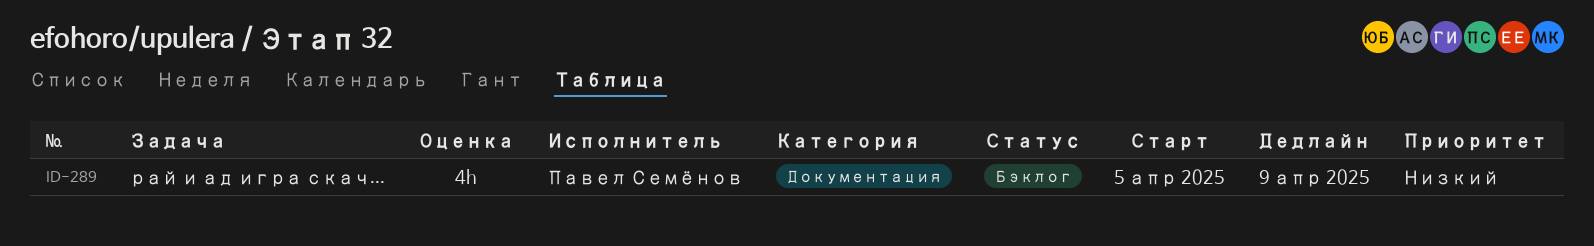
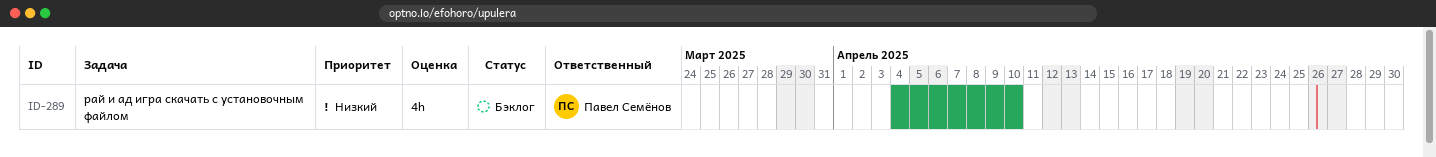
ID-289, start: Apr 5 -> Apr 4
ID-289, due: Apr 9 -> Apr 10

